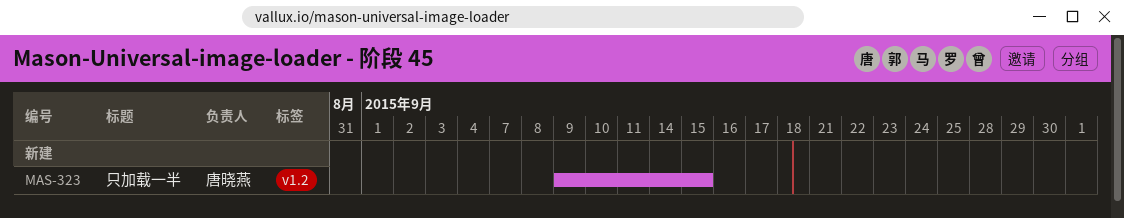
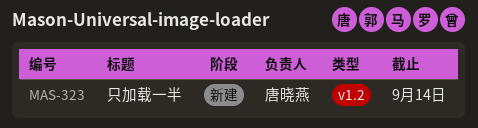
MAS-323, due: Sep 15 -> Sep 14

